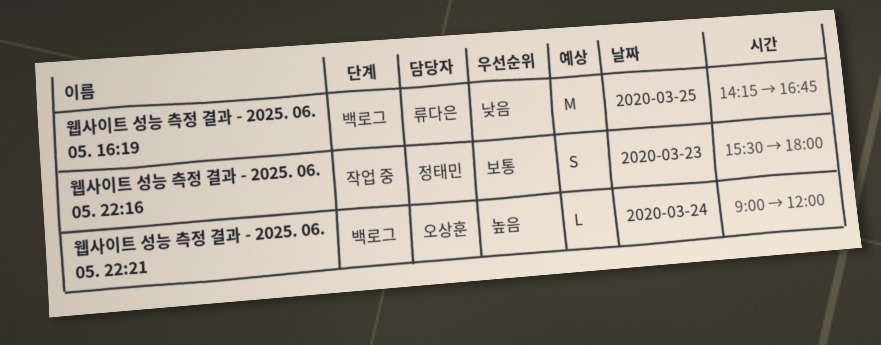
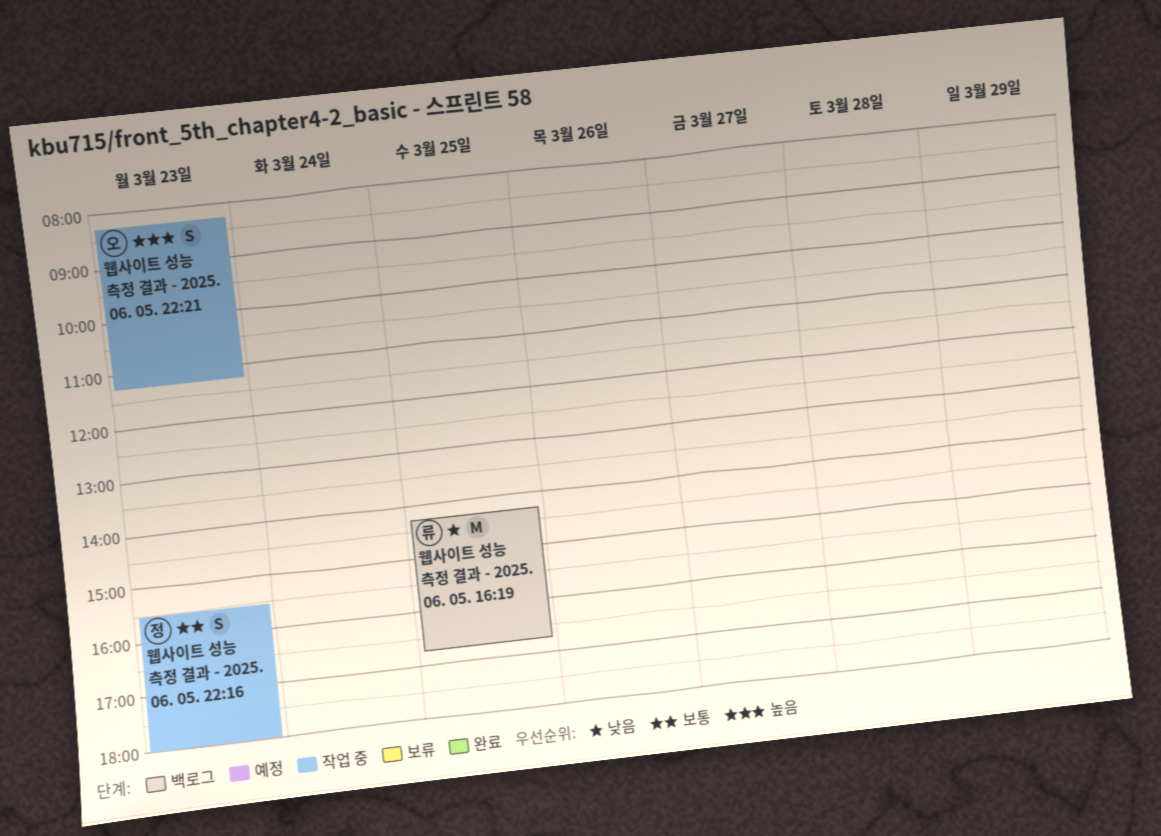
웹사이트 성능 측정 결과 - 2025. 06. 05. 22:21, status: 백로그 -> 작업 중
웹사이트 성능 측정 결과 - 2025. 06. 05. 22:21, estimate: L -> S
웹사이트 성능 측정 결과 - 2025. 06. 05. 22:21, day: Mar 24 -> Mar 23
웹사이트 성능 측정 결과 - 2025. 06. 05. 22:21, begins: 09:00 -> 08:15
웹사이트 성능 측정 결과 - 2025. 06. 05. 22:21, ends: 12:00 -> 11:15

